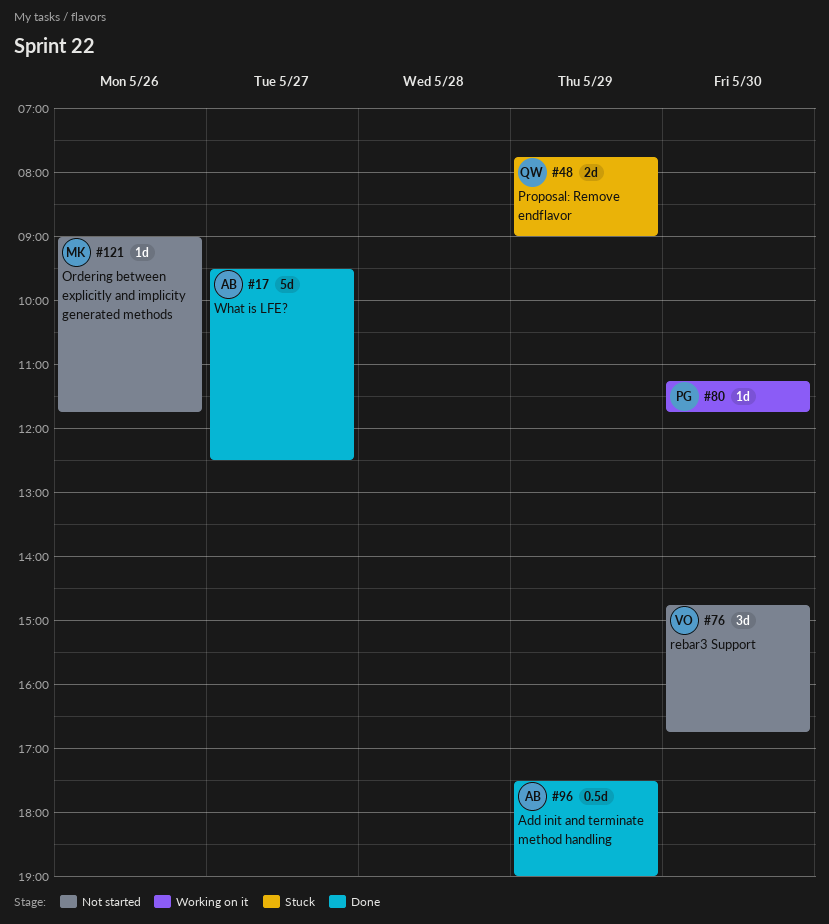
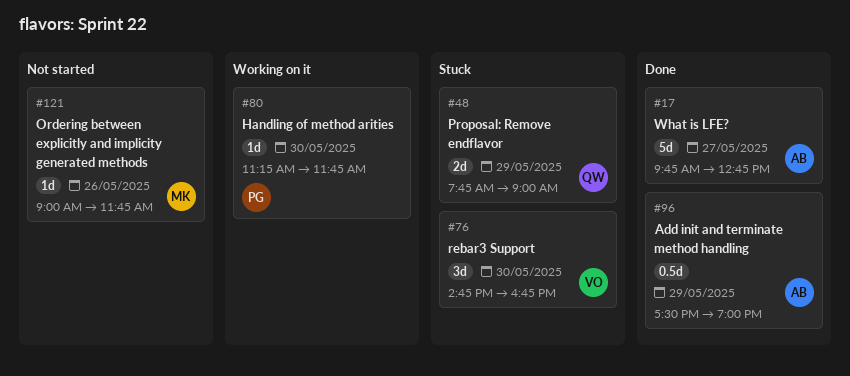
#17, begins: 09:30 -> 09:45
#17, ends: 12:30 -> 12:45
#76, status: Not started -> Stuck

